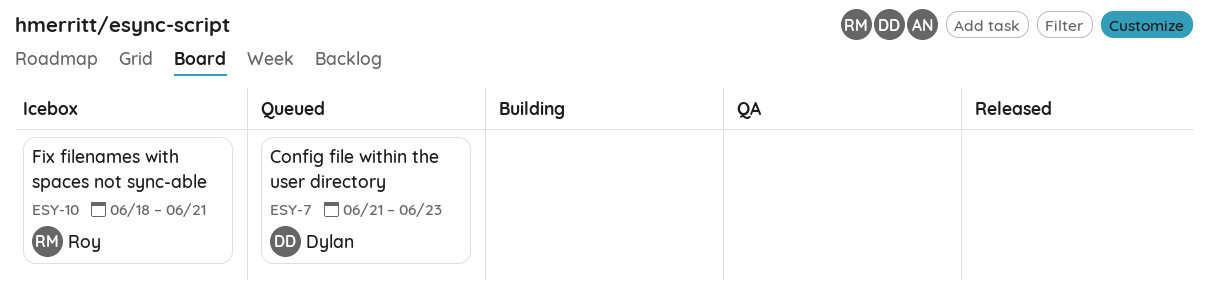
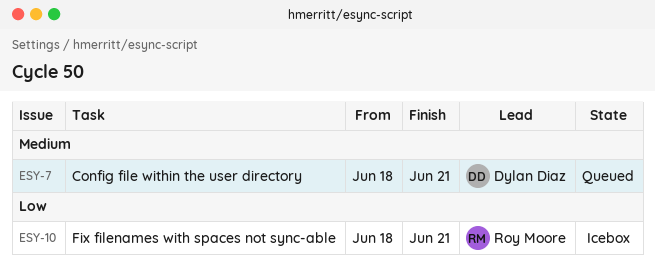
ESY-7, start: Jun 21 -> Jun 18
ESY-7, due: Jun 23 -> Jun 21

